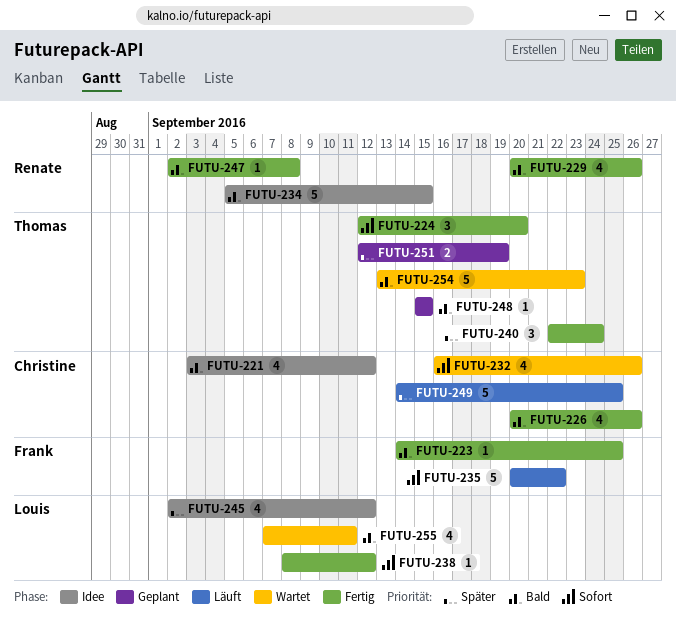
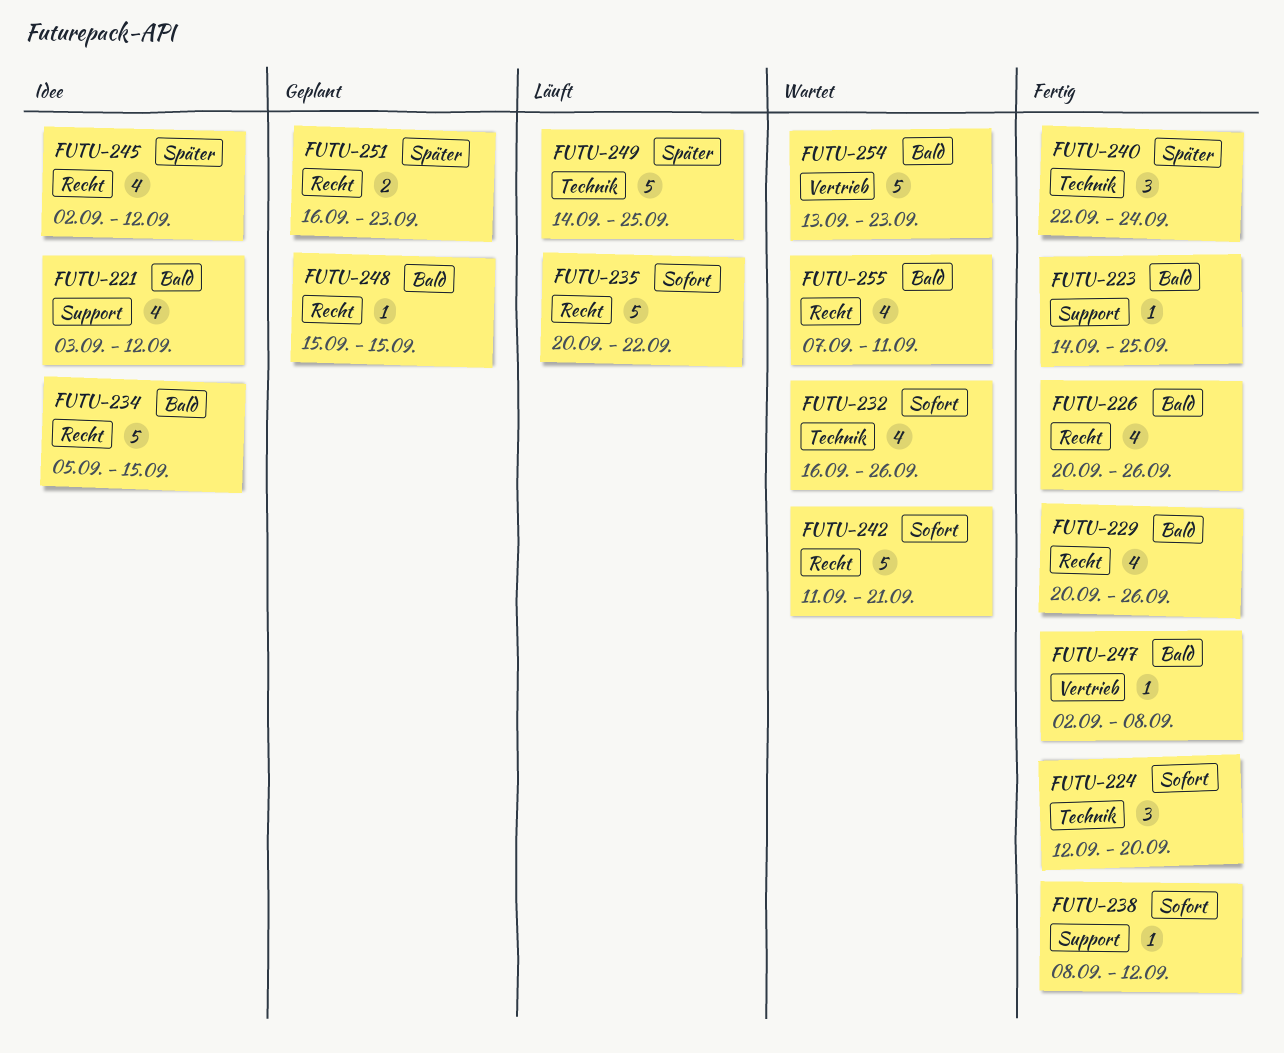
FUTU-242: none -> present
FUTU-251, start: Sep 12 -> Sep 16
FUTU-251, due: Sep 19 -> Sep 23

